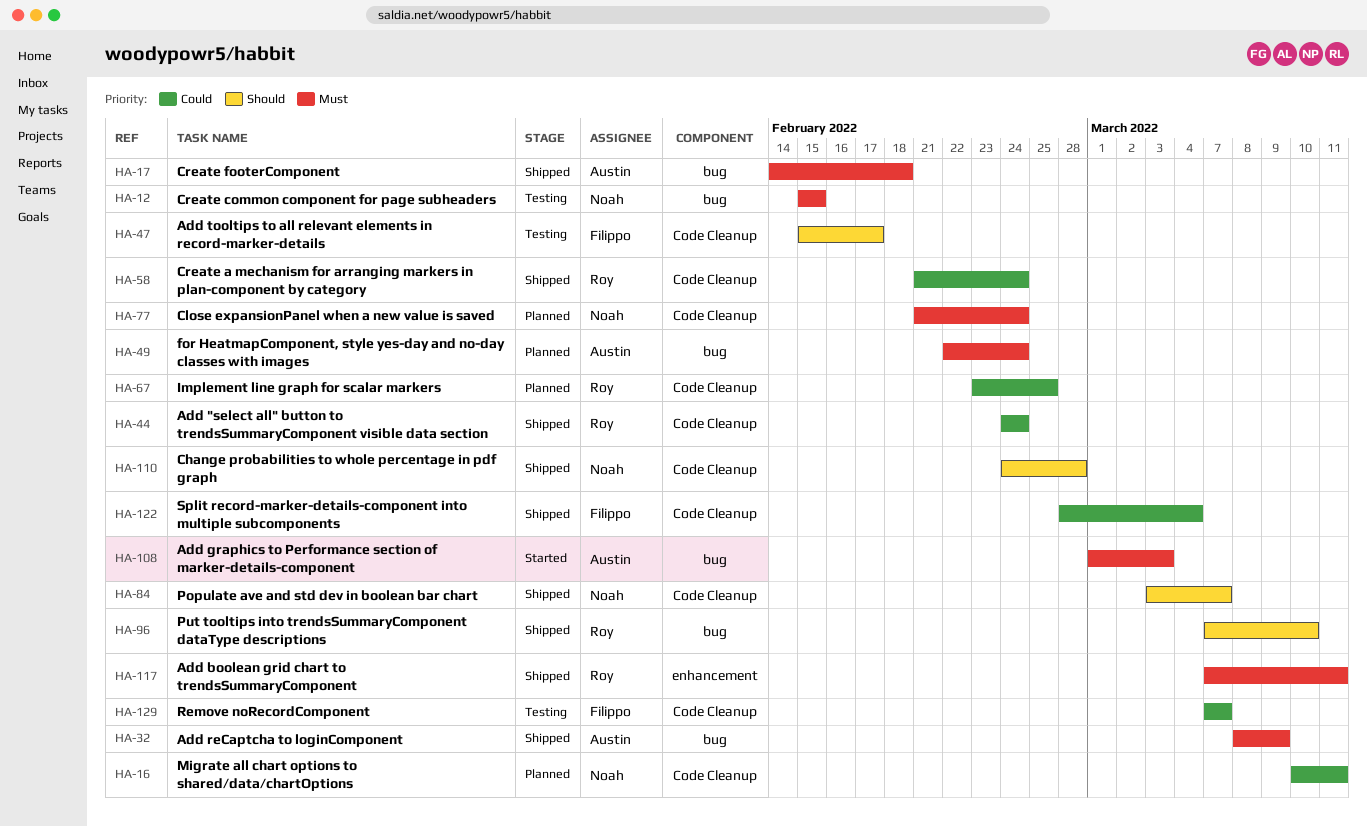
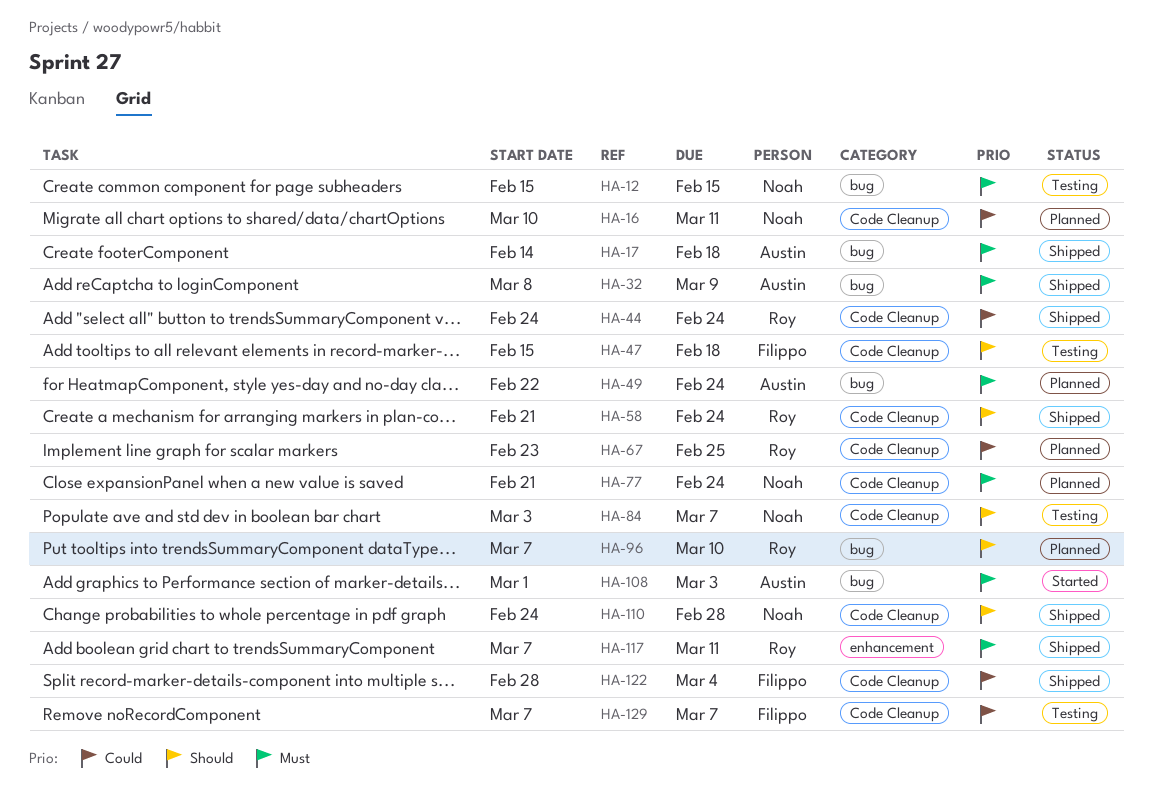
HA-47, due: Feb 17 -> Feb 18
HA-58, priority: Could -> Should
HA-84, status: Shipped -> Testing
HA-96, status: Shipped -> Planned

